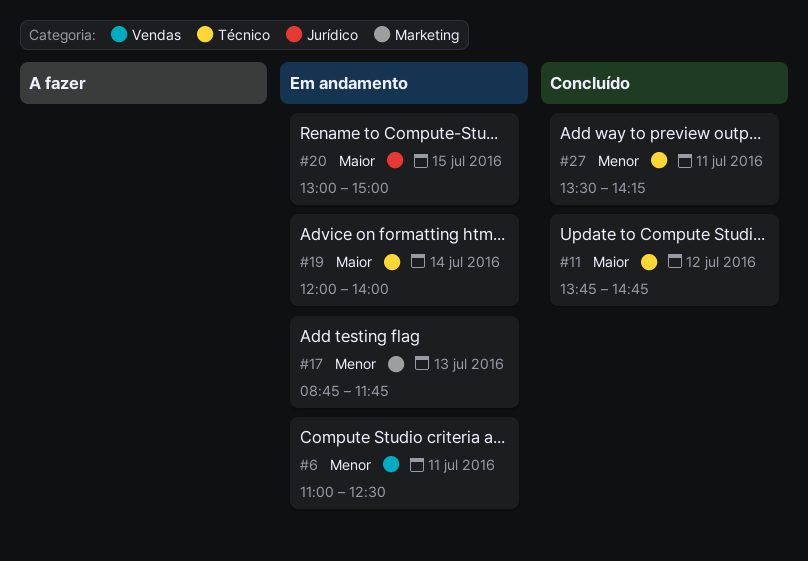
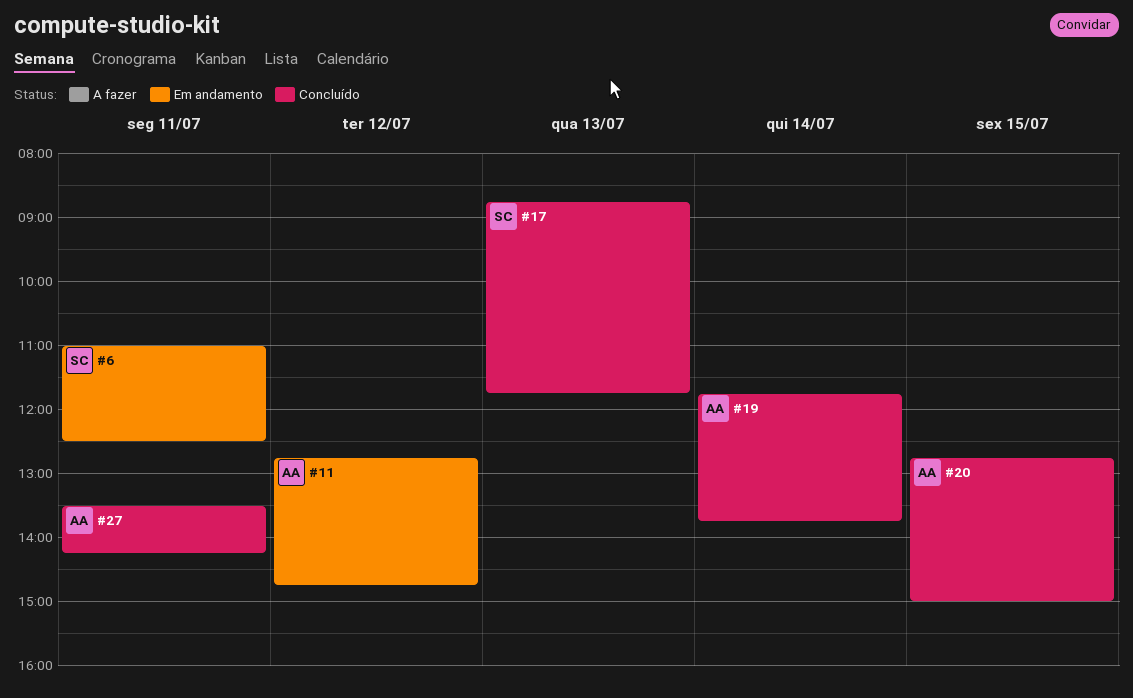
#11, status: Concluído -> Em andamento
#11, begins: 13:45 -> 12:45
#17, status: Em andamento -> Concluído
#19, status: Em andamento -> Concluído
#19, begins: 12:00 -> 11:45
#19, ends: 14:00 -> 13:45
#20, status: Em andamento -> Concluído
#20, begins: 13:00 -> 12:45

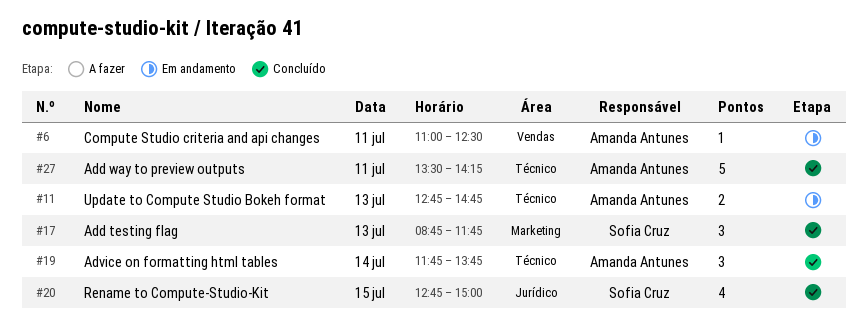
#6, owner: Sofia Cruz -> Amanda Antunes
#11, day: Jul 12 -> Jul 13
#20, owner: Amanda Antunes -> Sofia Cruz

